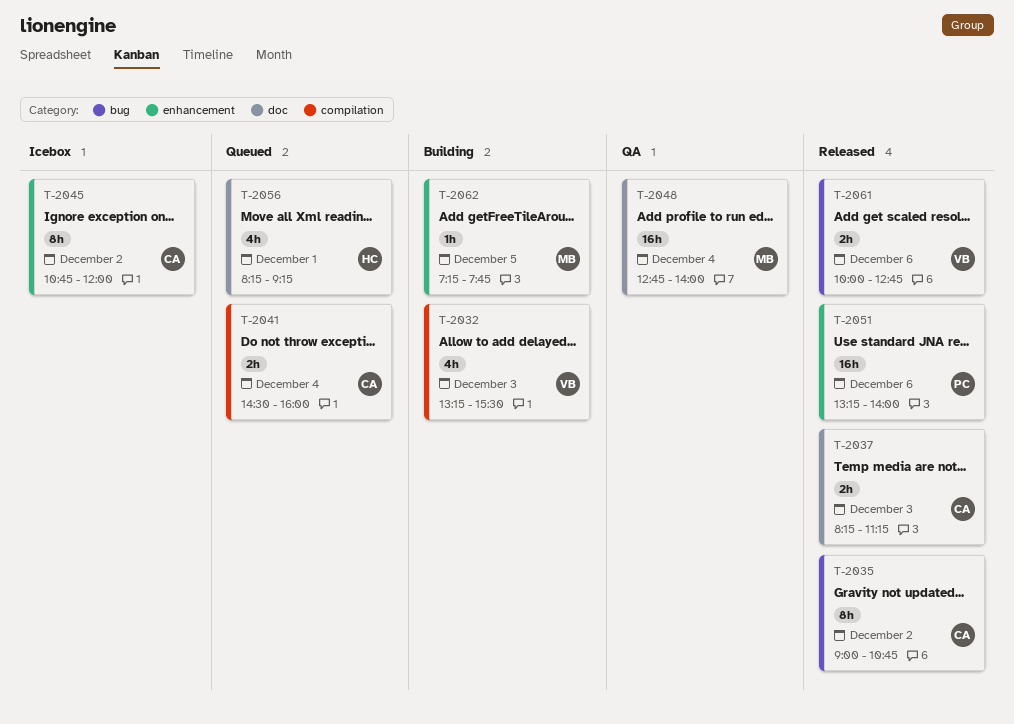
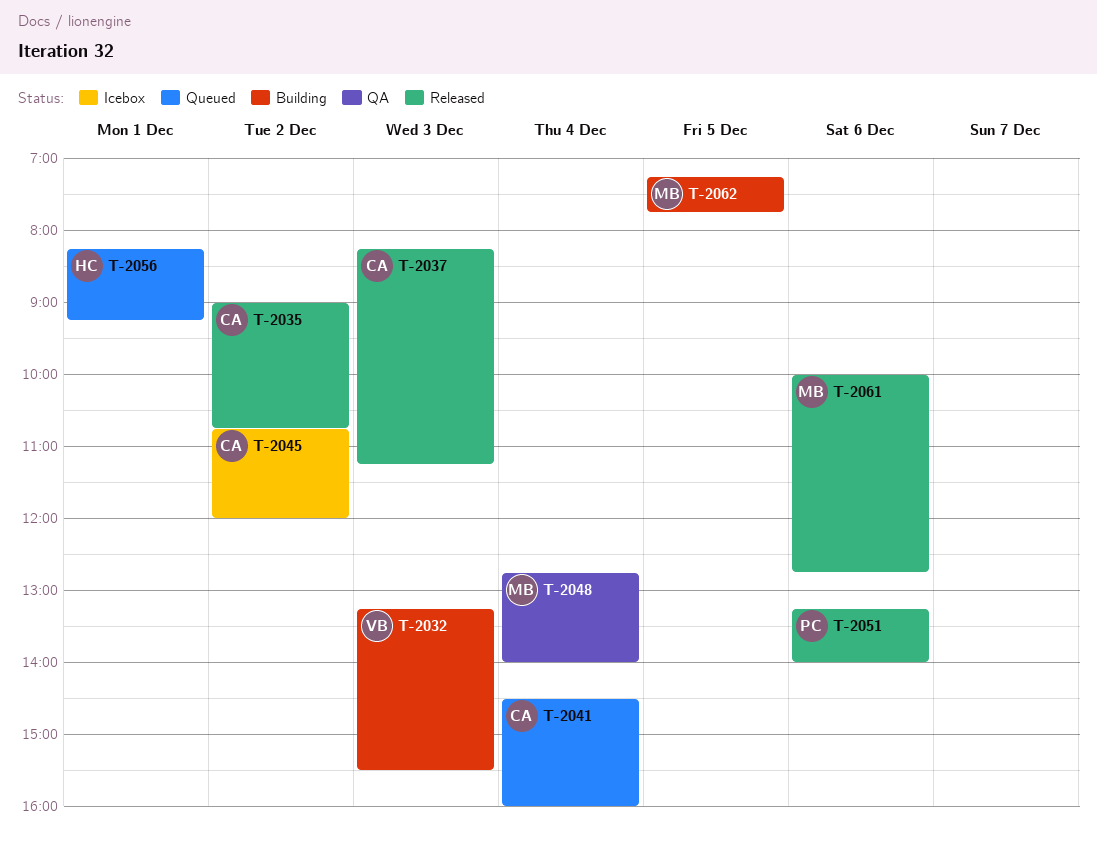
T-2061, owner: VB -> MB

